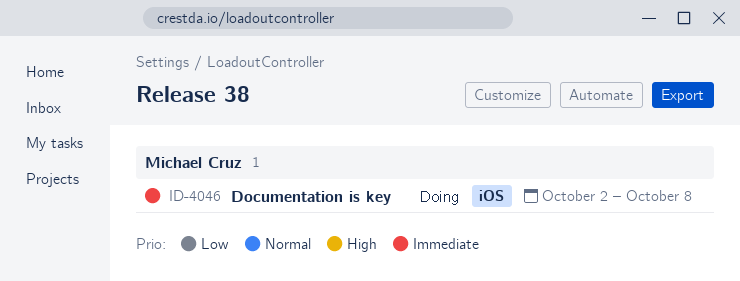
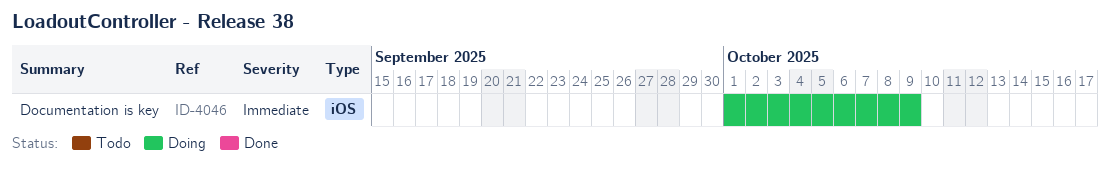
ID-4046, start: Oct 2 -> Oct 1
ID-4046, due: Oct 8 -> Oct 9

